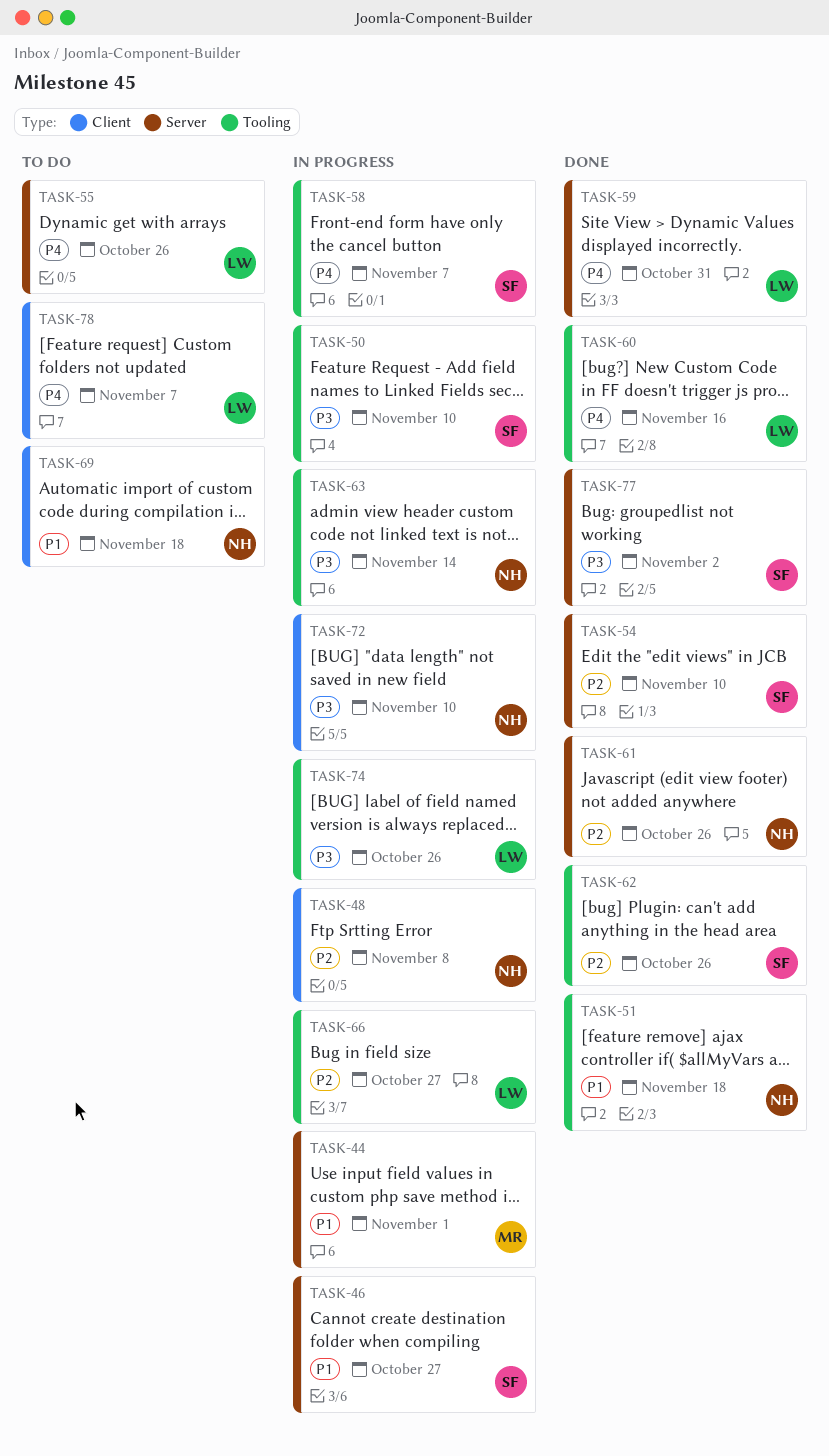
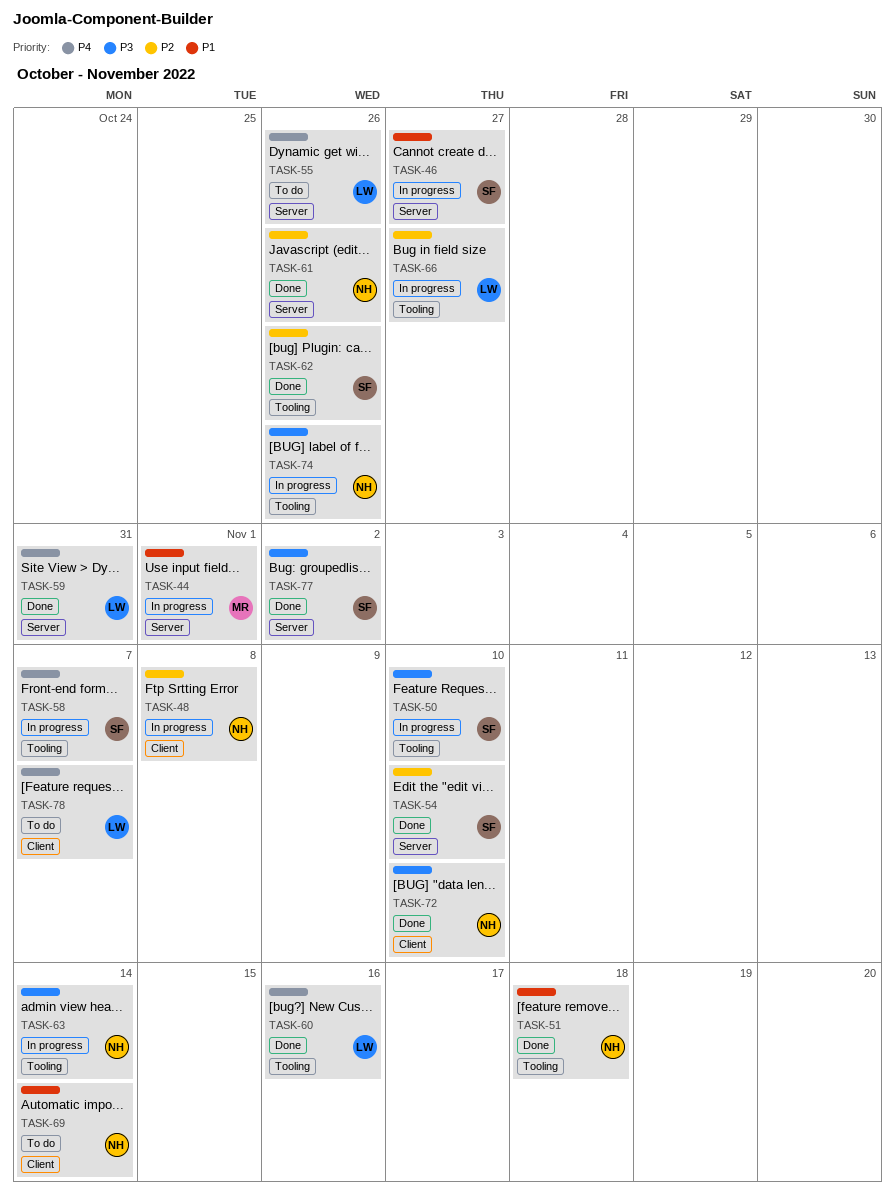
TASK-69, due: Nov 18 -> Nov 14
TASK-72, status: In progress -> Done
TASK-74, owner: LW -> NH

